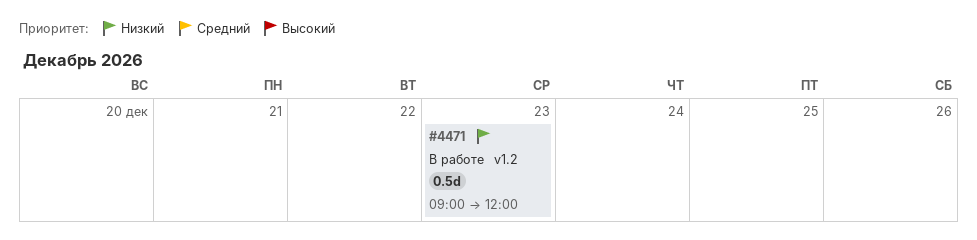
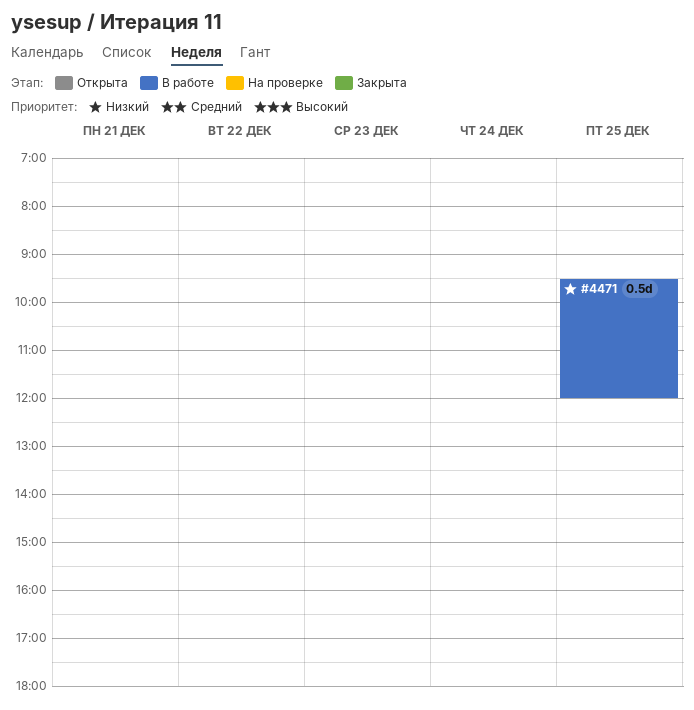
#4471, day: Dec 23 -> Dec 25
#4471, begins: 09:00 -> 09:30

